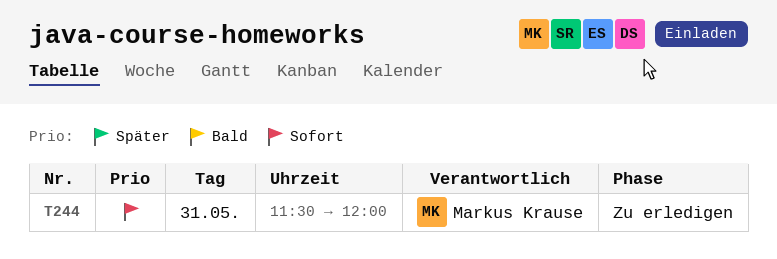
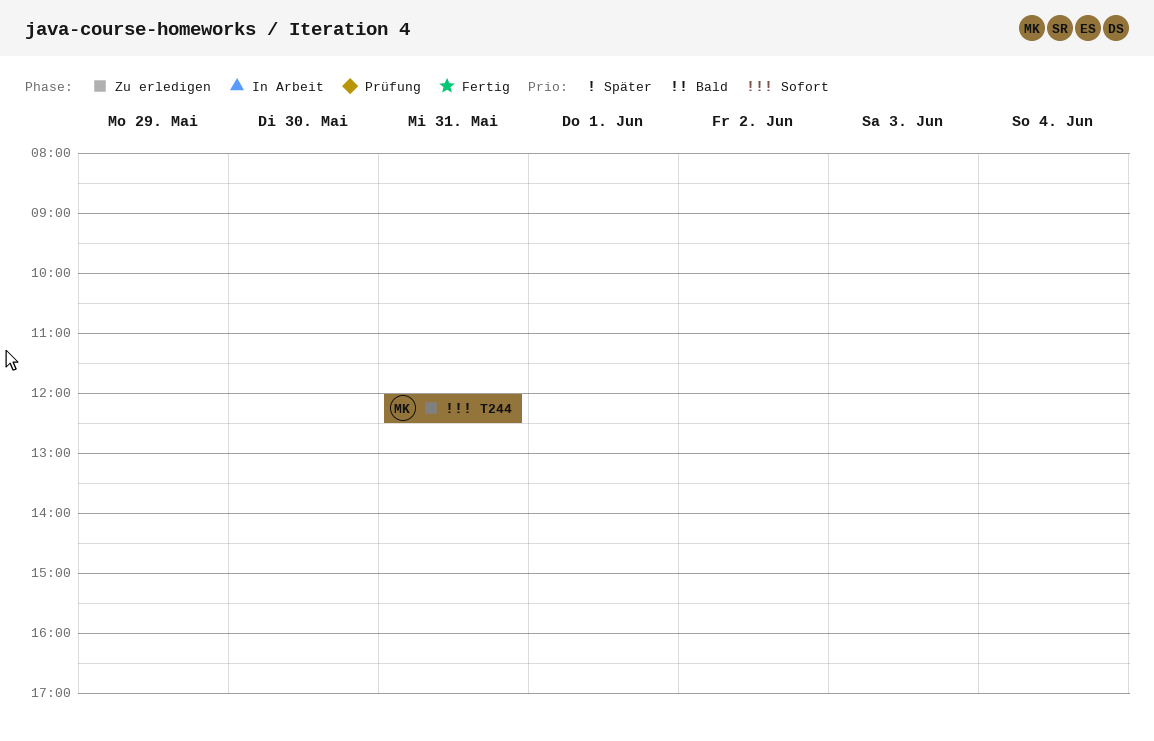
T244, begins: 11:30 -> 12:00
T244, ends: 12:00 -> 12:30

